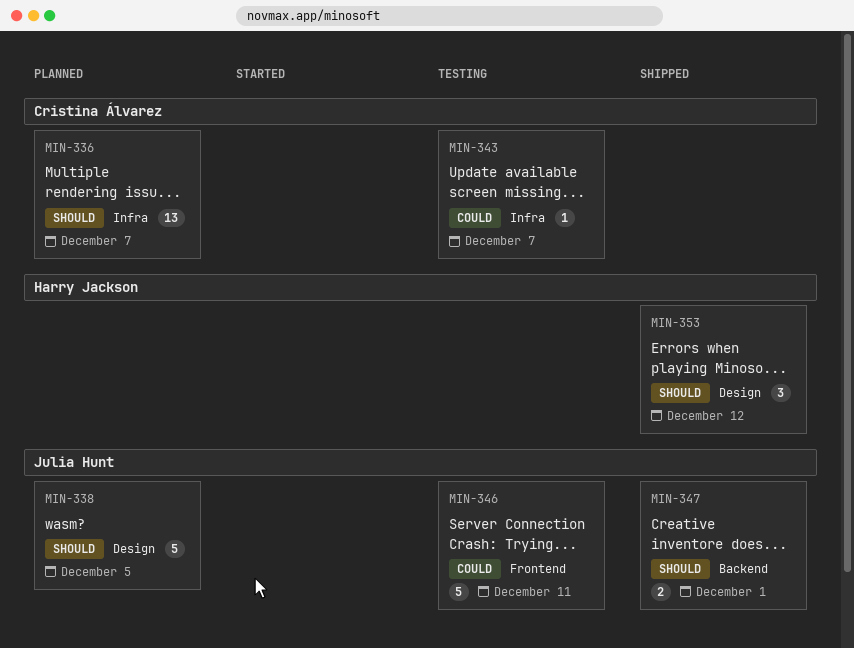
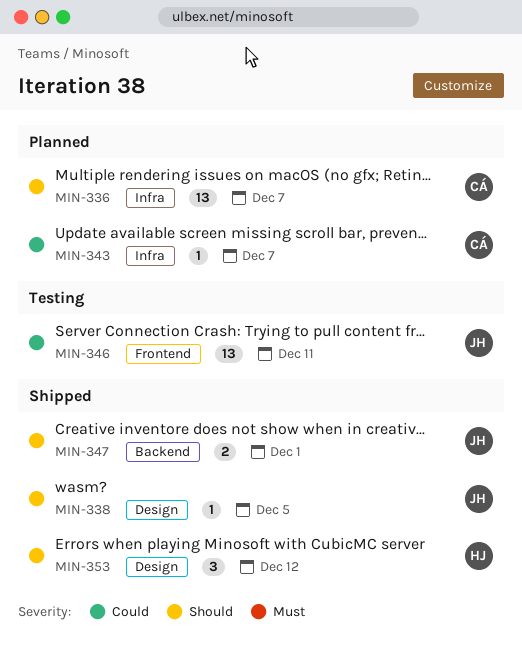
MIN-338, status: Planned -> Shipped
MIN-338, estimate: 5 -> 1
MIN-343, status: Testing -> Planned
MIN-346, estimate: 5 -> 13

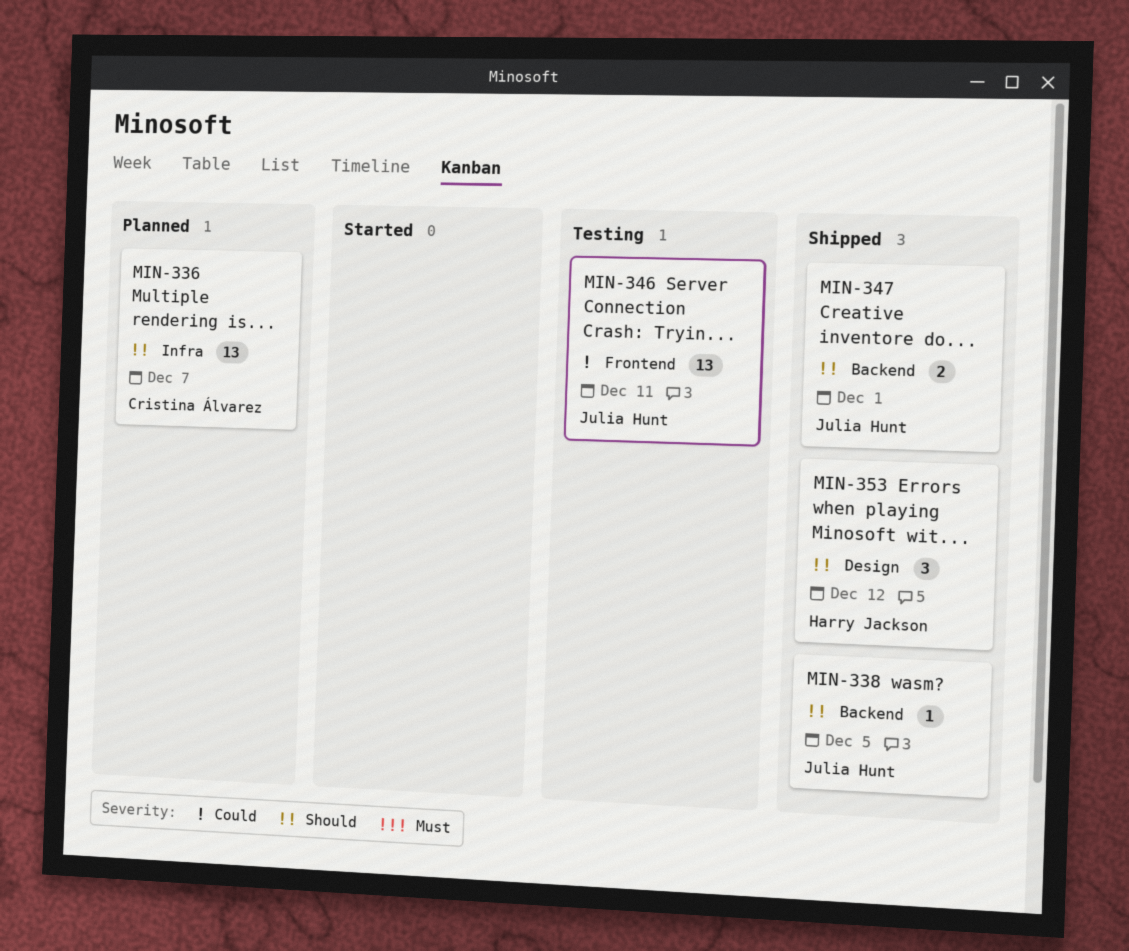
MIN-338, label: Design -> Backend
MIN-343: present -> none

